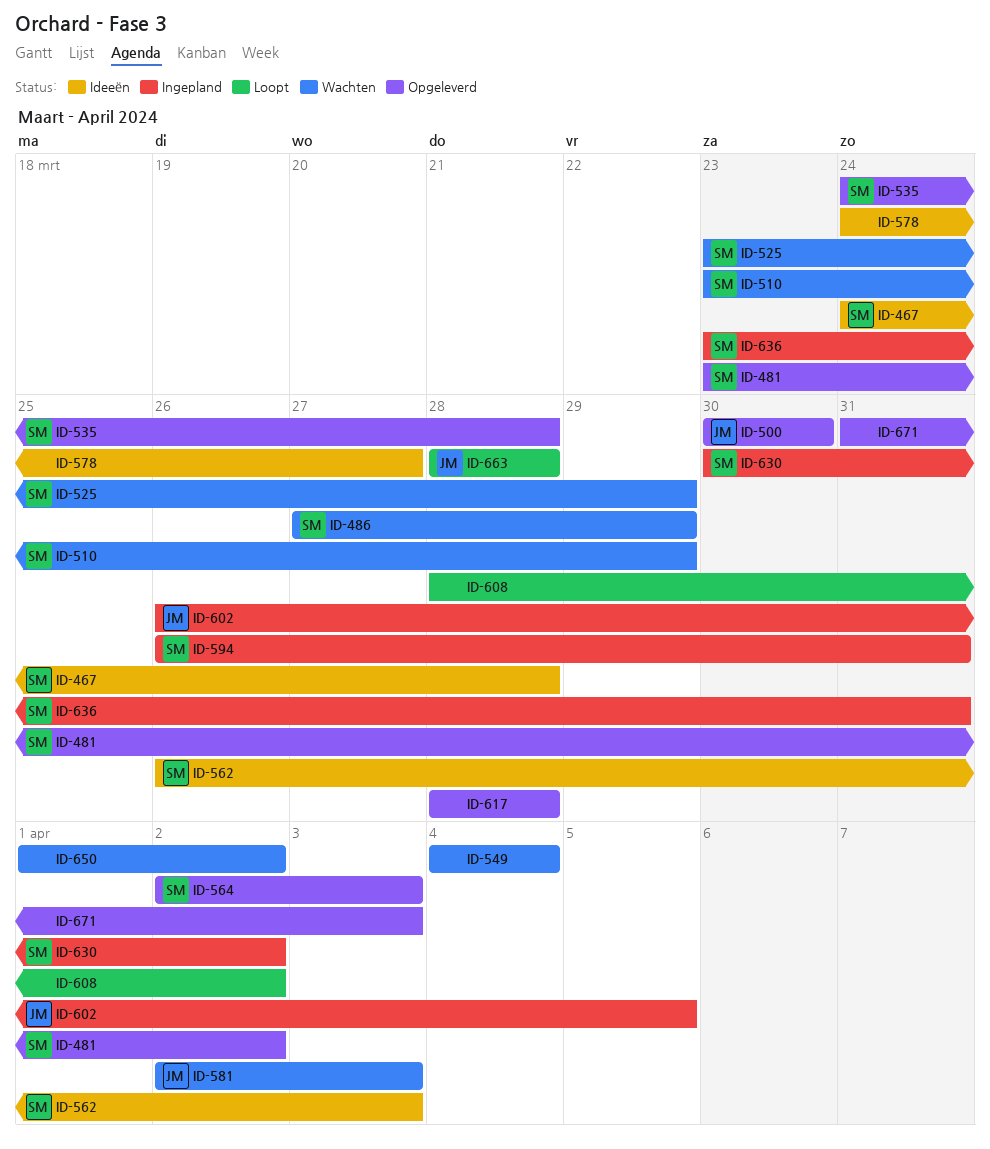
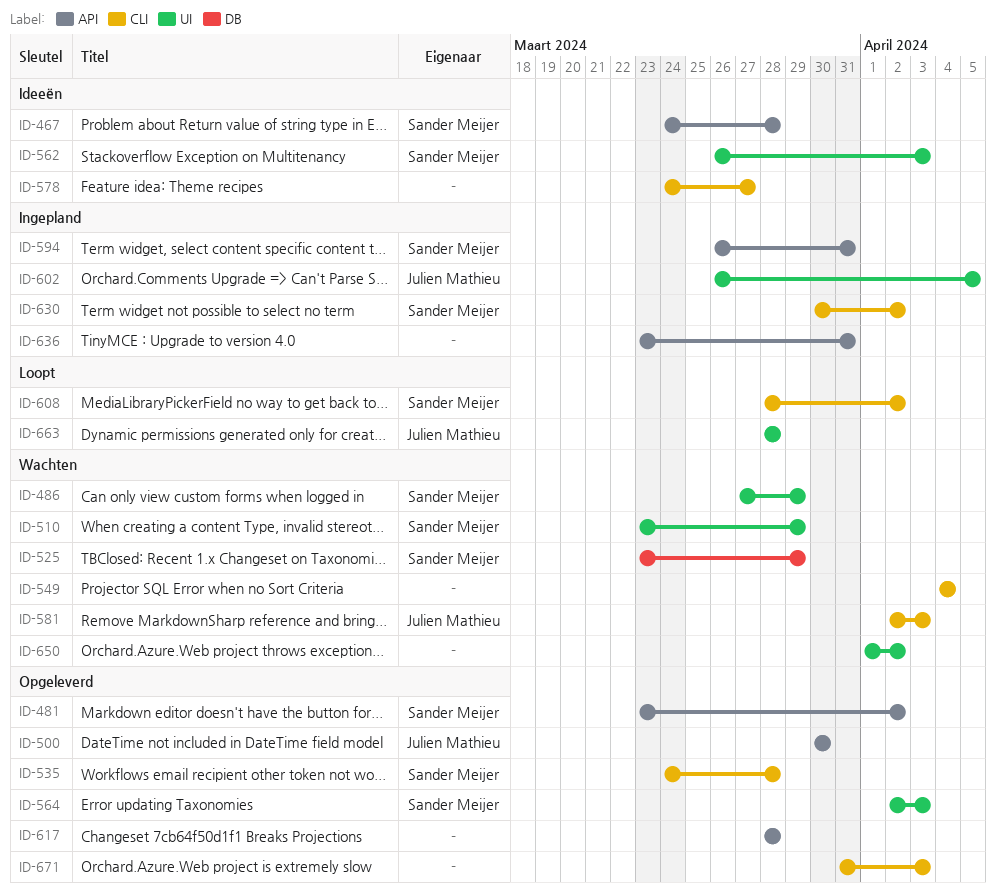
ID-608, owner: none -> Sander Meijer
ID-636, owner: Sander Meijer -> none

